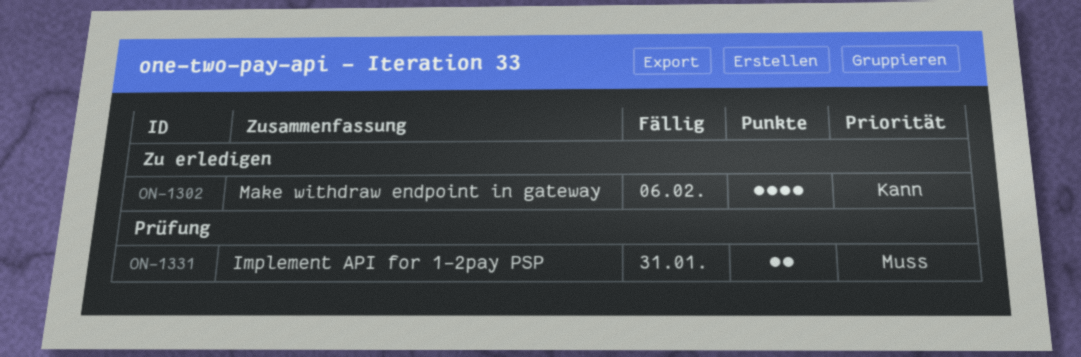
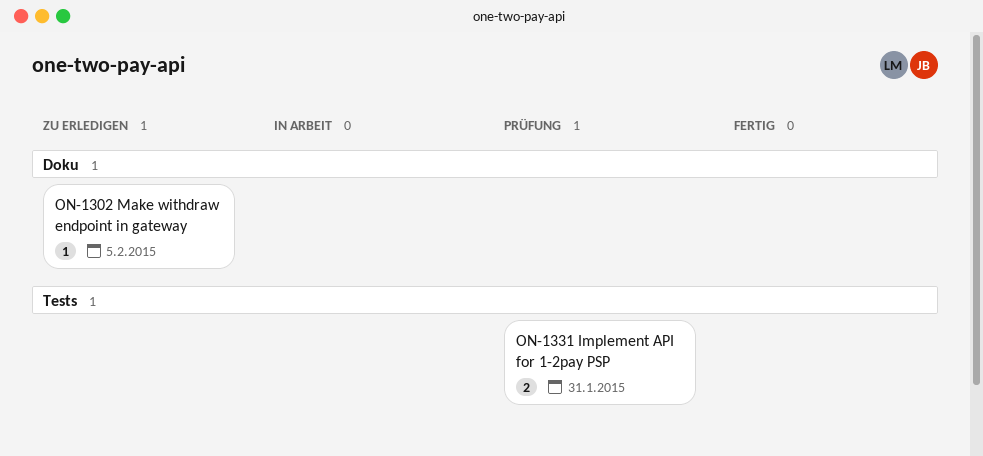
ON-1302, estimate: 4 -> 1
ON-1302, due: Feb 6 -> Feb 5

